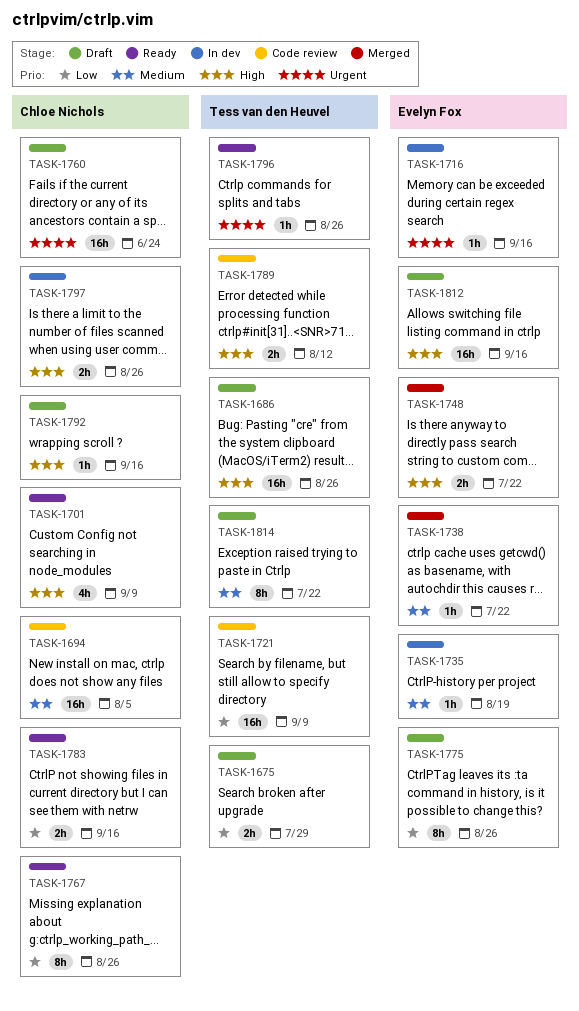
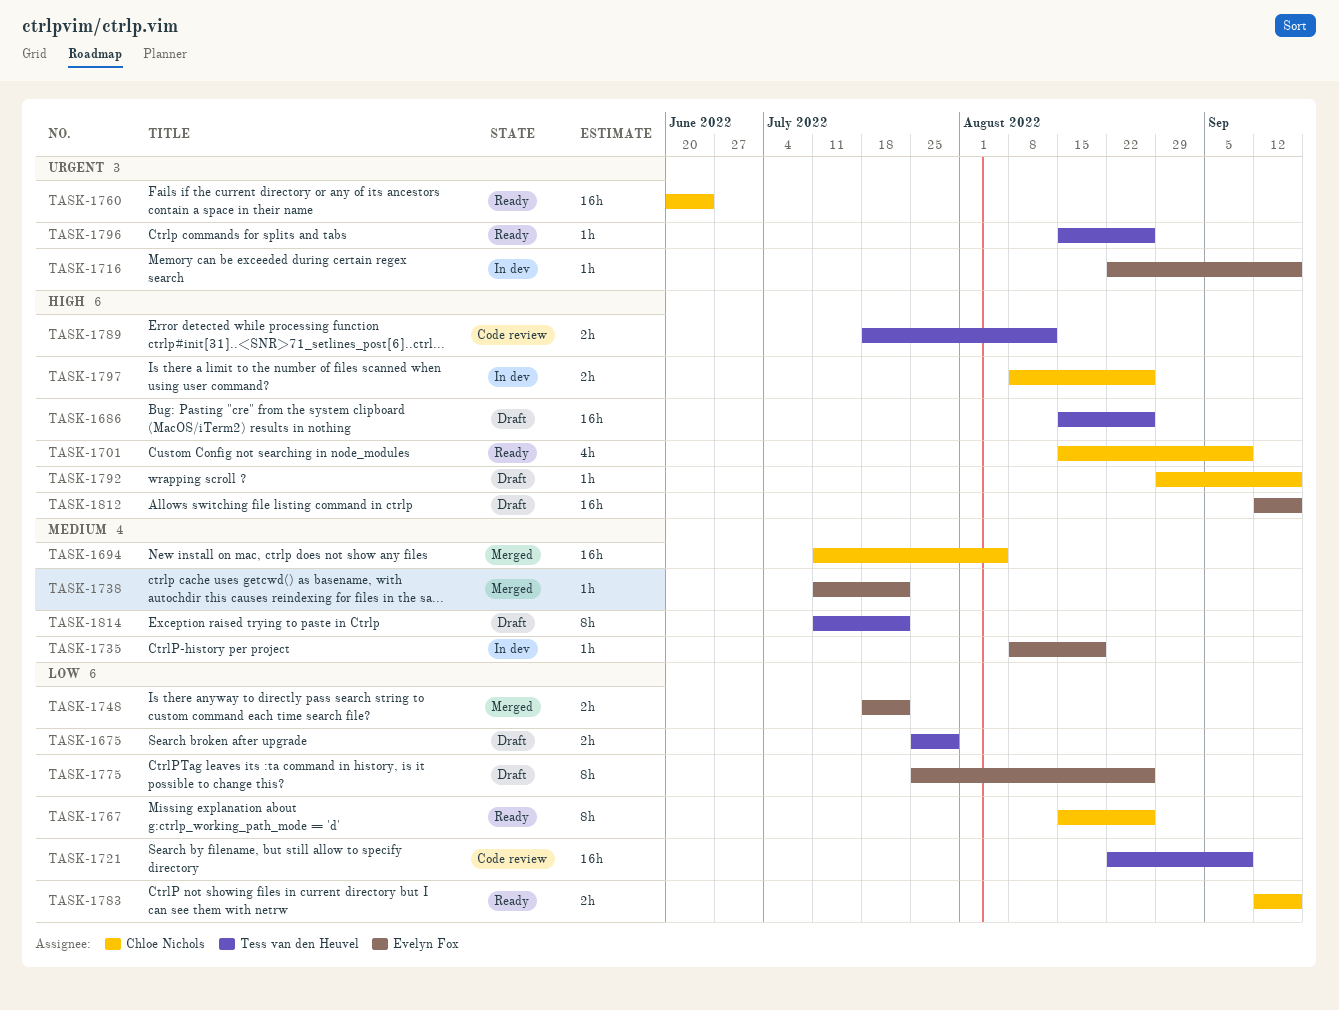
TASK-1694, status: Code review -> Merged
TASK-1748, priority: High -> Low
TASK-1760, status: Draft -> Ready

